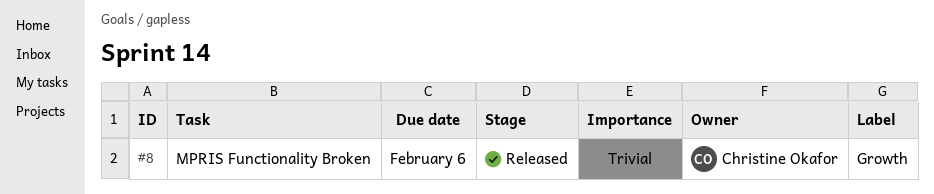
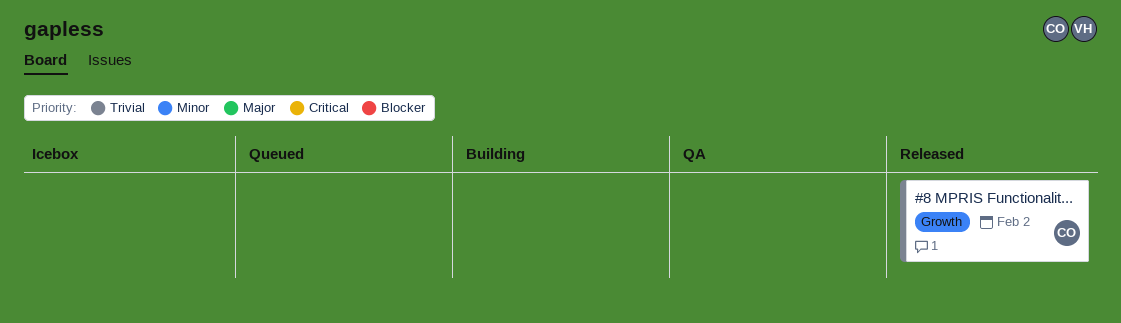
#8, due: Feb 6 -> Feb 2

